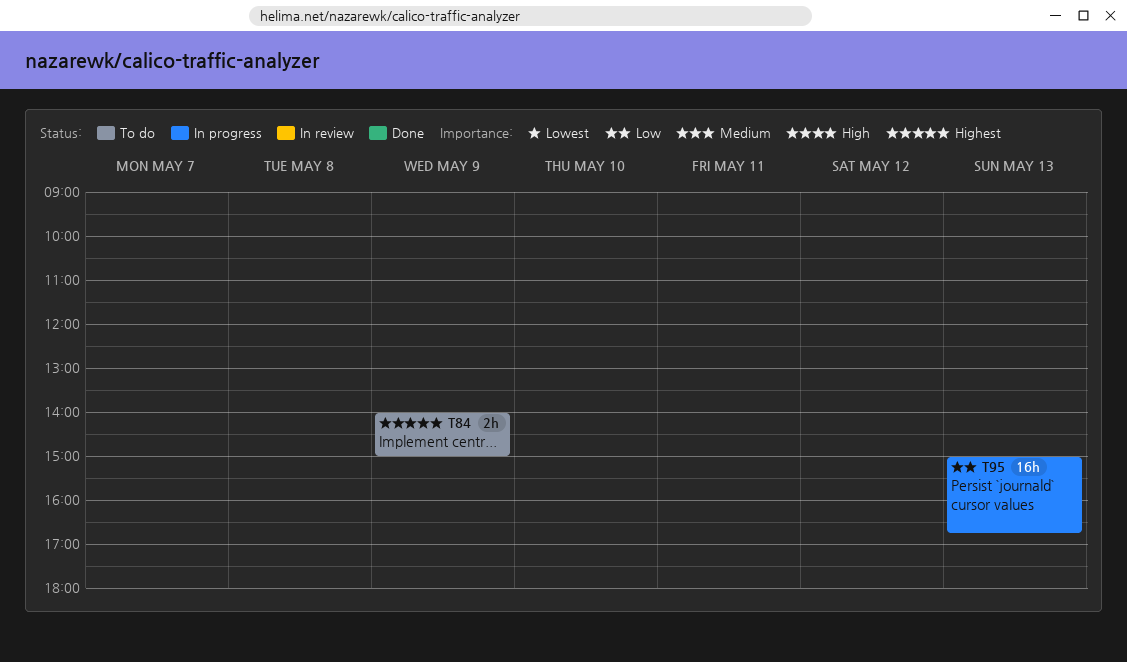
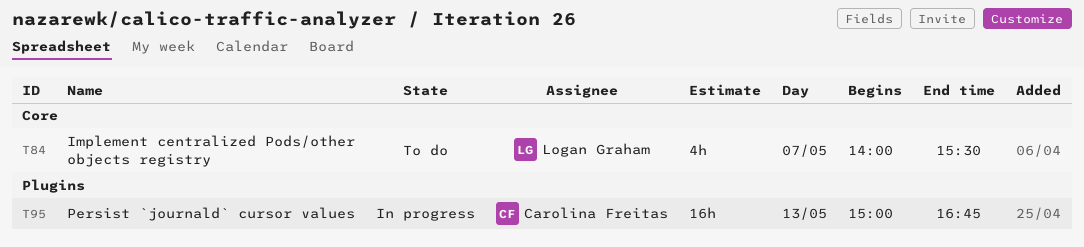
T84, estimate: 2h -> 4h
T84, day: May 9 -> May 7
T84, ends: 15:00 -> 15:30

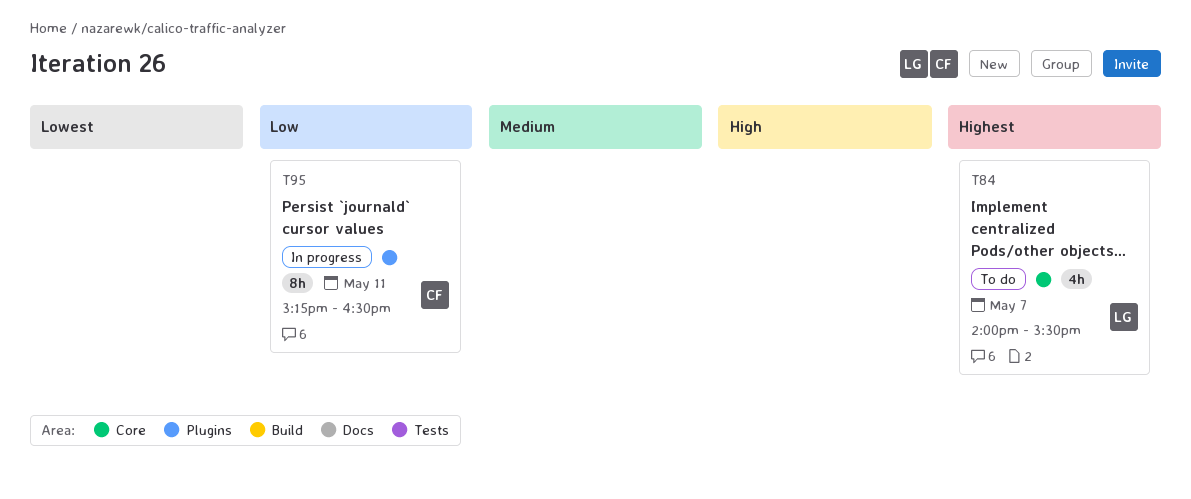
T95, estimate: 16h -> 8h
T95, day: May 13 -> May 11
T95, begins: 15:00 -> 15:15
T95, ends: 16:45 -> 16:30

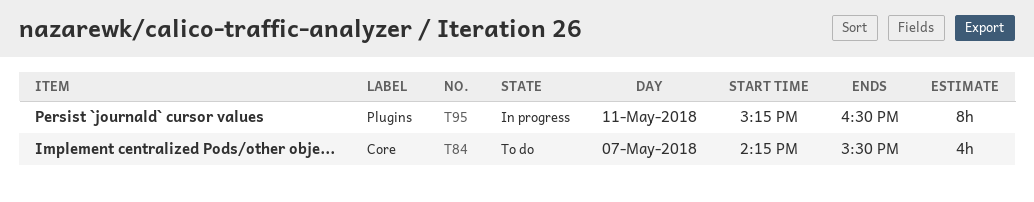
T84, begins: 14:00 -> 14:15

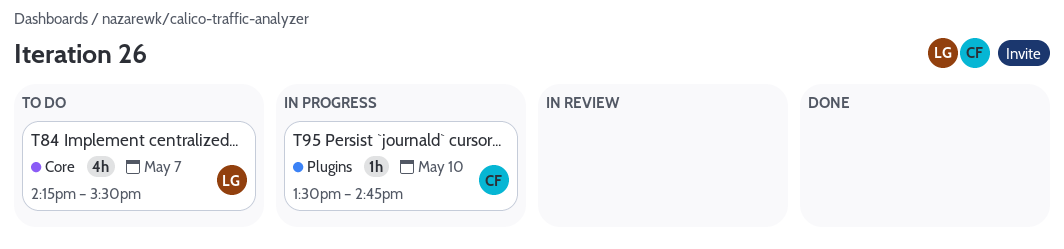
T95, estimate: 8h -> 1h
T95, day: May 11 -> May 10
T95, begins: 15:15 -> 13:30
T95, ends: 16:30 -> 14:45

